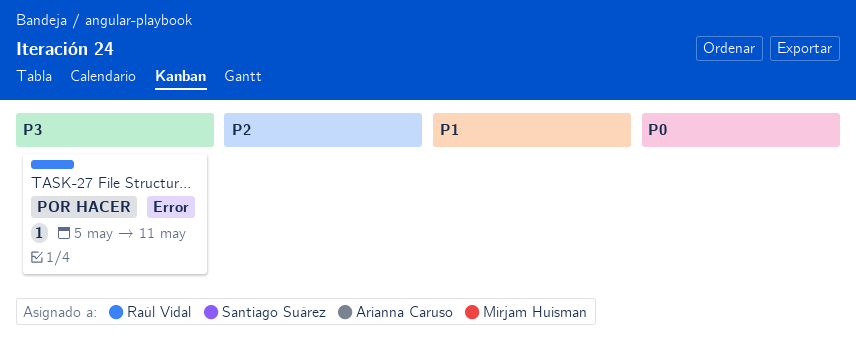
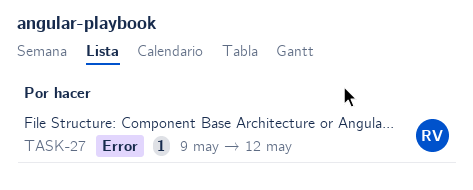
TASK-27, start: May 5 -> May 9
TASK-27, due: May 11 -> May 12

